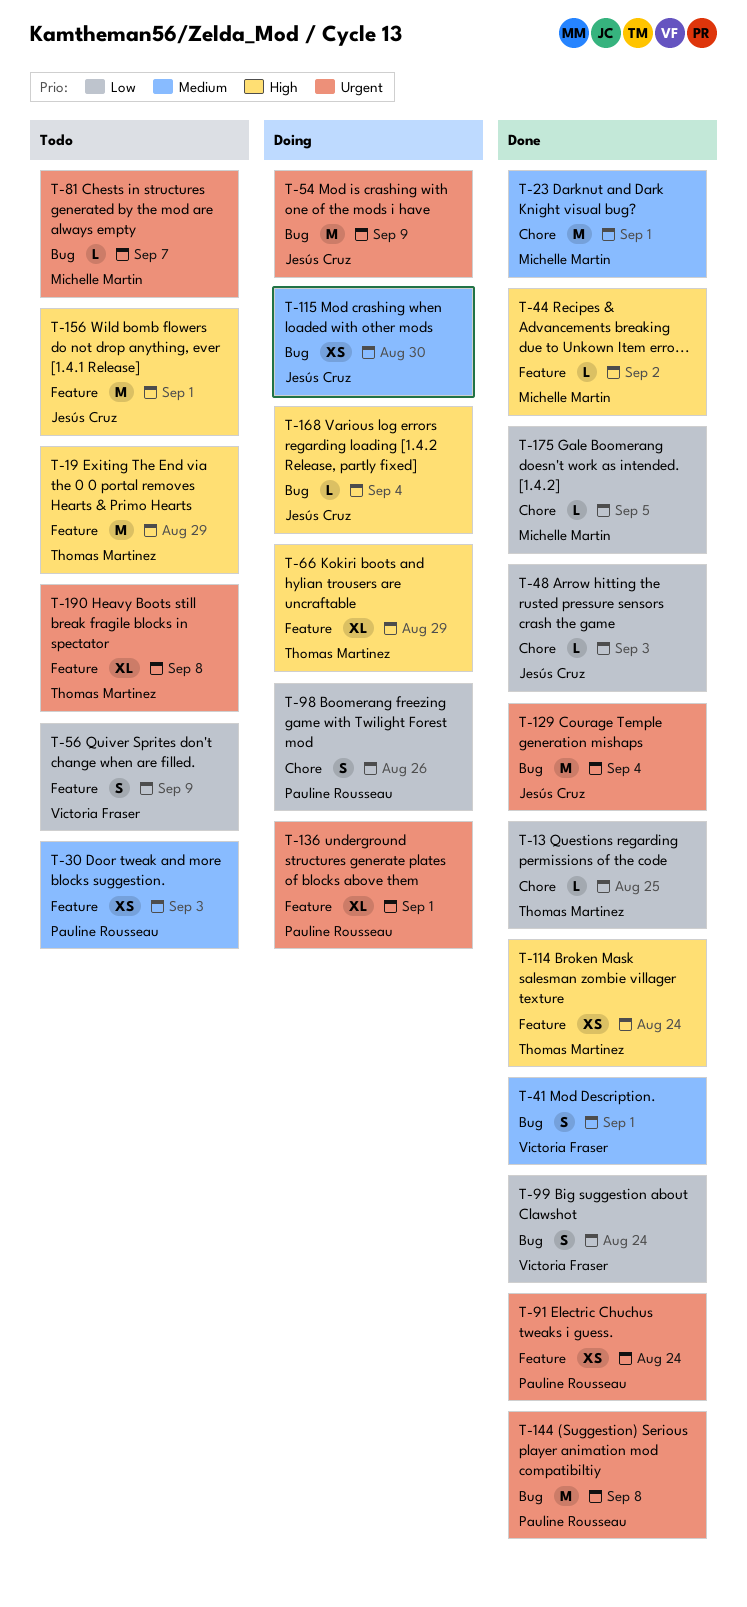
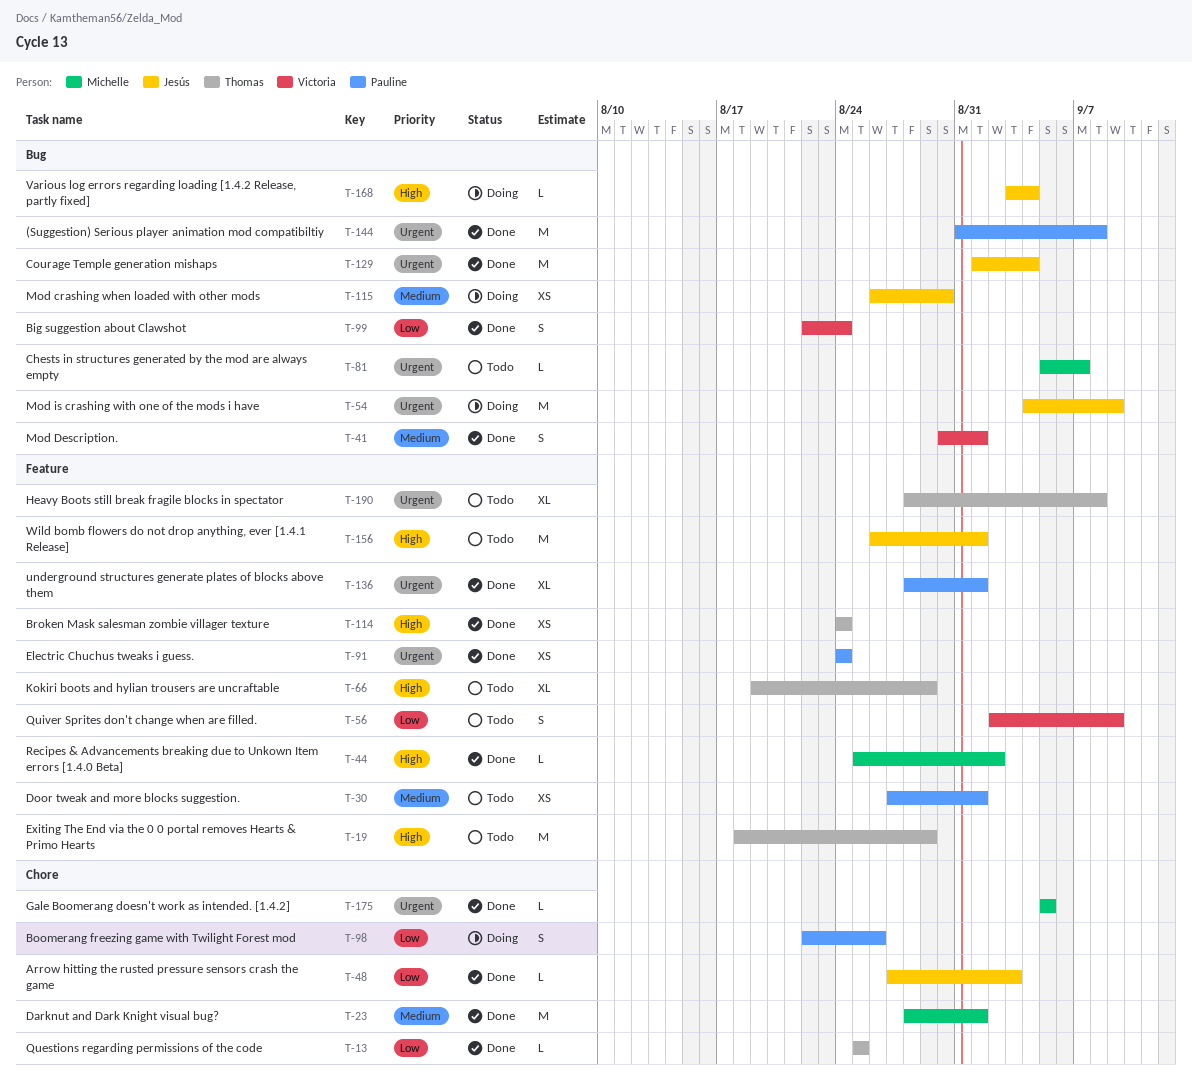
T-30, due: Sep 3 -> Sep 1
T-66, status: Doing -> Todo
T-136, status: Doing -> Done
T-175, priority: Low -> Urgent

